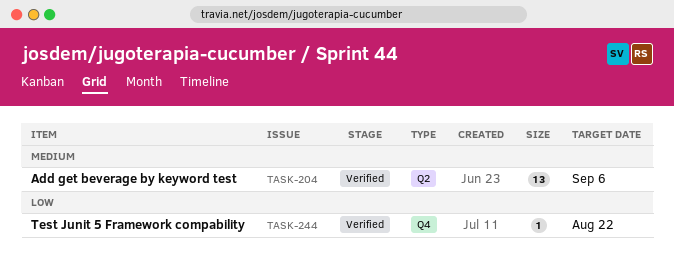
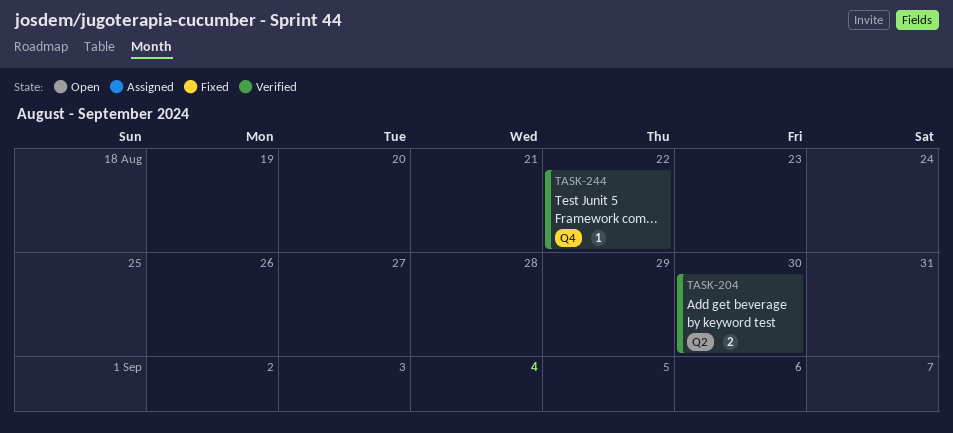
TASK-204, estimate: 13 -> 2
TASK-204, due: Sep 6 -> Aug 30

